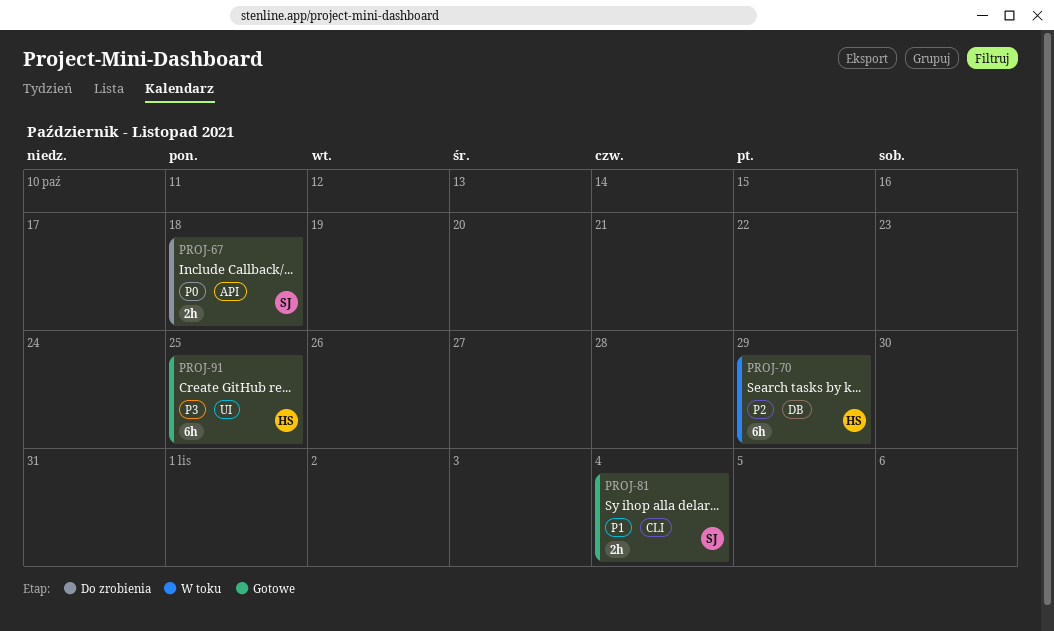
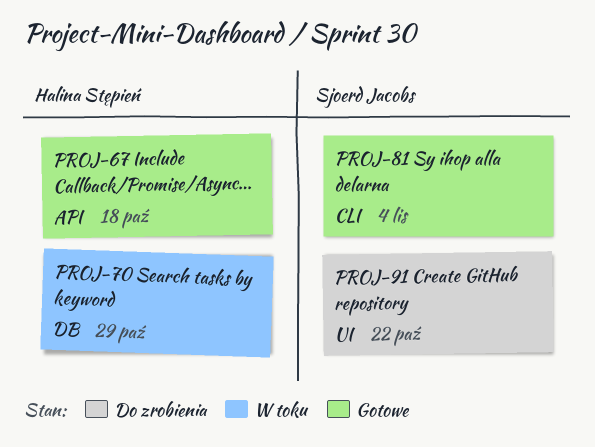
PROJ-67, status: Do zrobienia -> Gotowe
PROJ-67, owner: Sjoerd Jacobs -> Halina Stępień
PROJ-91, status: Gotowe -> Do zrobienia
PROJ-91, owner: Halina Stępień -> Sjoerd Jacobs
PROJ-91, due: Oct 25 -> Oct 22

